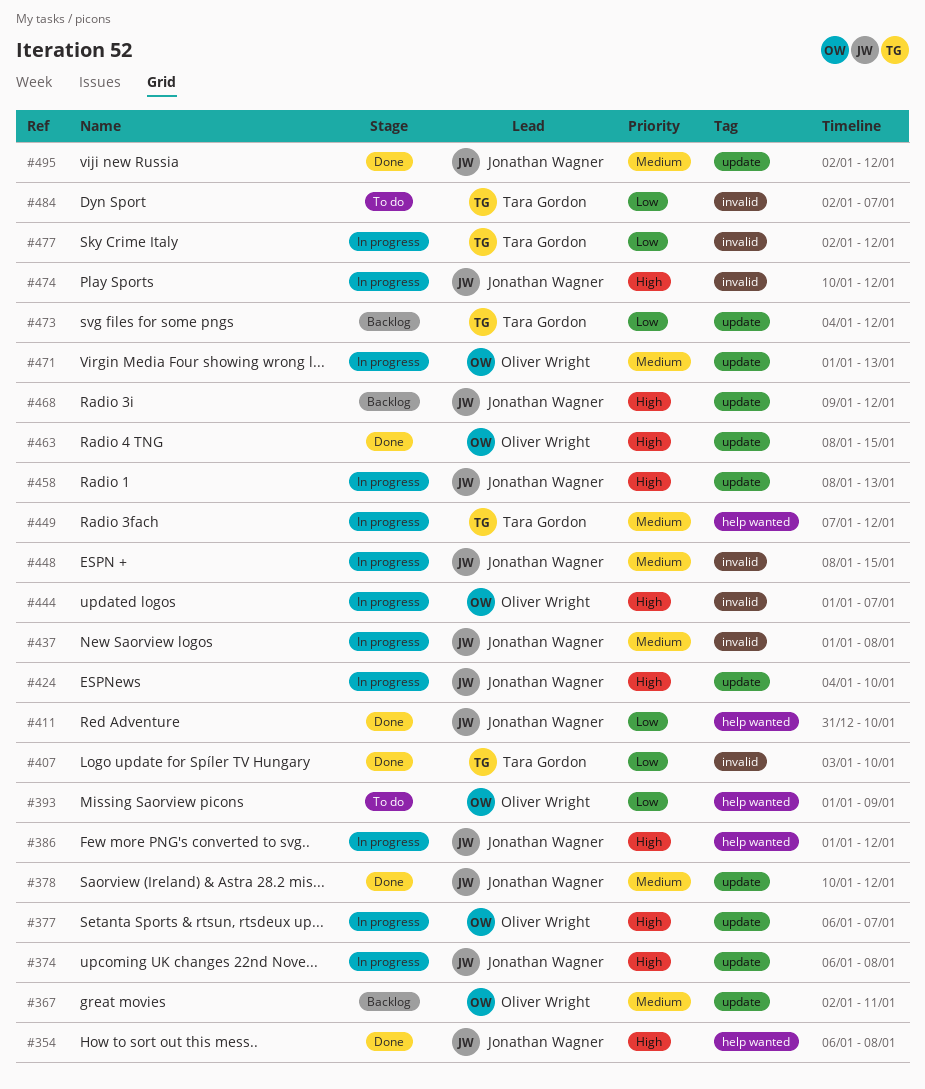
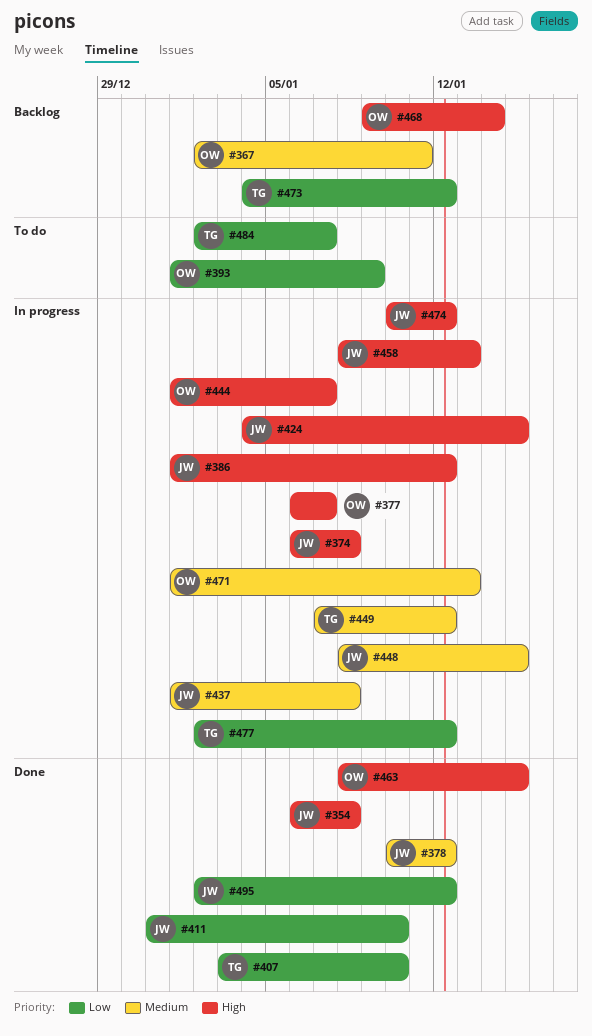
#424, due: Jan 10 -> Jan 15
#468, owner: Jonathan Wagner -> Oliver Wright
#468, due: Jan 12 -> Jan 14
#495, priority: Medium -> Low

